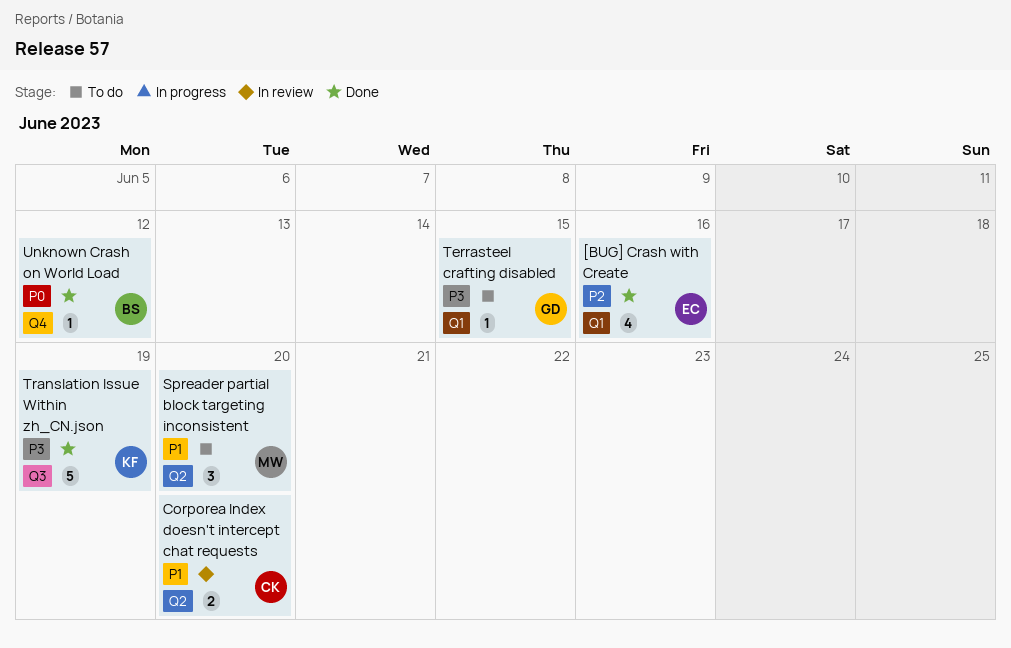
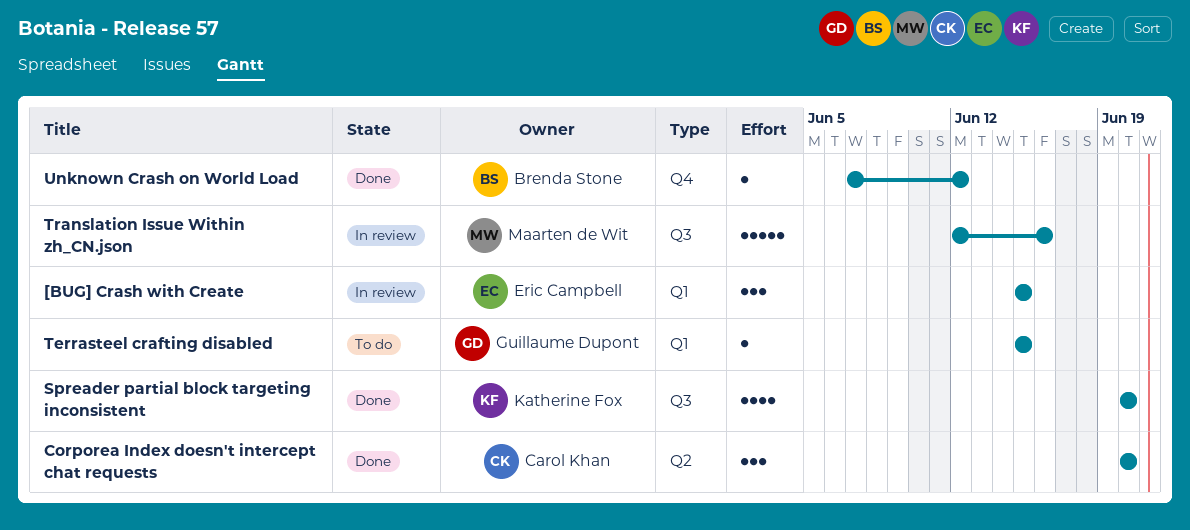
[BUG] Crash with Create, status: Done -> In review
[BUG] Crash with Create, estimate: 4 -> 3
[BUG] Crash with Create, due: Jun 16 -> Jun 15
Corporea Index doesn't intercept chat requests, status: In review -> Done
Corporea Index doesn't intercept chat requests, estimate: 2 -> 3
Spreader partial block targeting inconsistent, status: To do -> Done
Spreader partial block targeting inconsistent, owner: Maarten de Wit -> Katherine Fox
Spreader partial block targeting inconsistent, label: Q2 -> Q3
Spreader partial block targeting inconsistent, estimate: 3 -> 4
Translation Issue Within zh_CN.json, status: Done -> In review
Translation Issue Within zh_CN.json, owner: Katherine Fox -> Maarten de Wit
Translation Issue Within zh_CN.json, due: Jun 19 -> Jun 16

